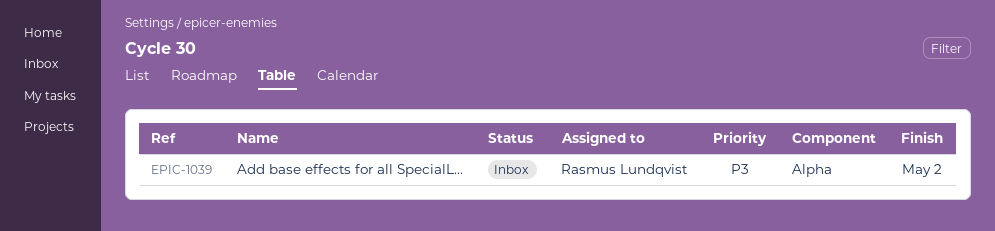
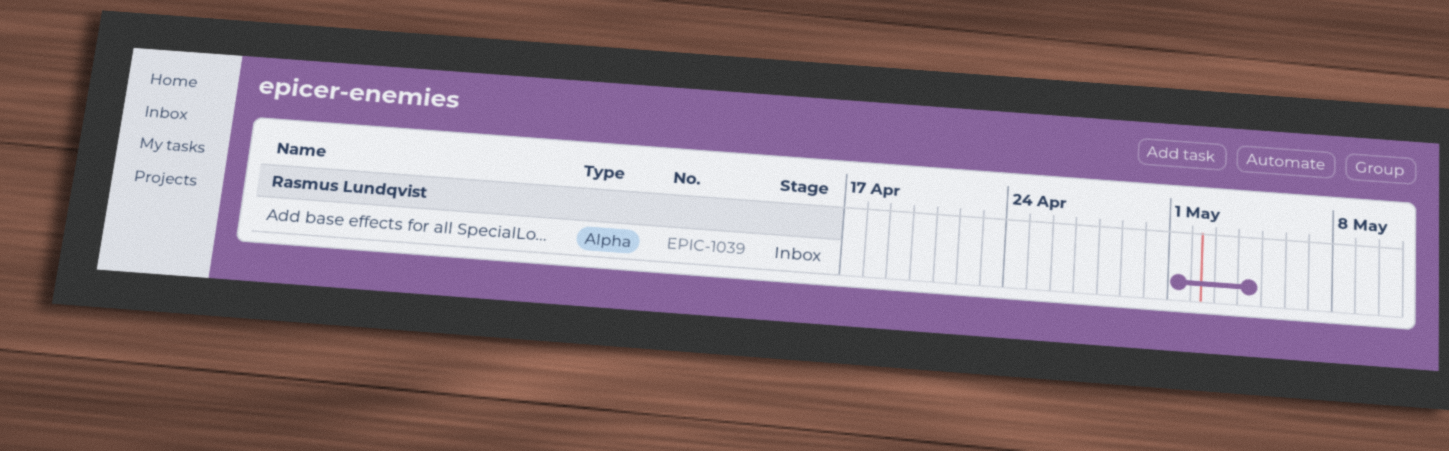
EPIC-1039, due: May 2 -> May 4

